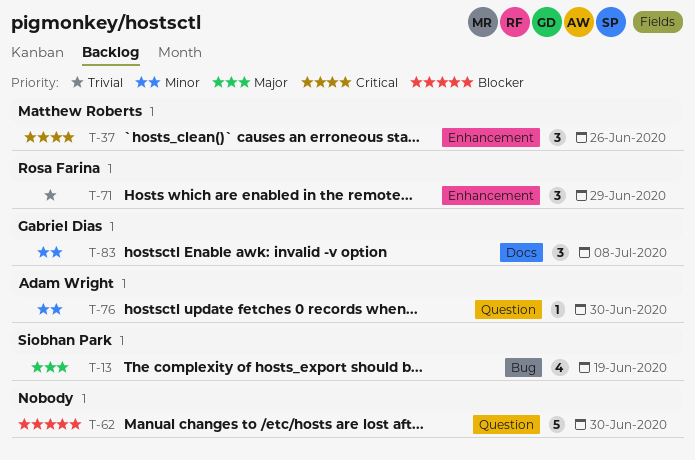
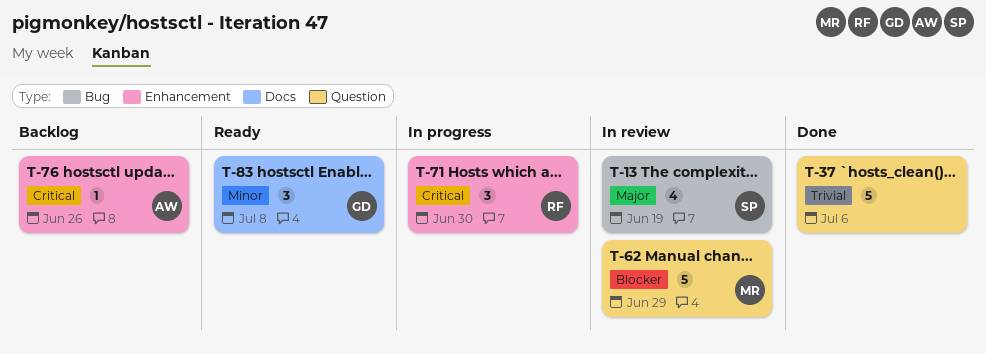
T-37, owner: Matthew Roberts -> none
T-37, priority: Critical -> Trivial
T-37, label: Enhancement -> Question
T-37, estimate: 3 -> 5
T-37, due: Jun 26 -> Jul 6
T-62, owner: none -> Matthew Roberts
T-62, due: Jun 30 -> Jun 29
T-71, priority: Trivial -> Critical
T-71, due: Jun 29 -> Jun 30
T-76, priority: Minor -> Critical
T-76, label: Question -> Enhancement
T-76, due: Jun 30 -> Jun 26

